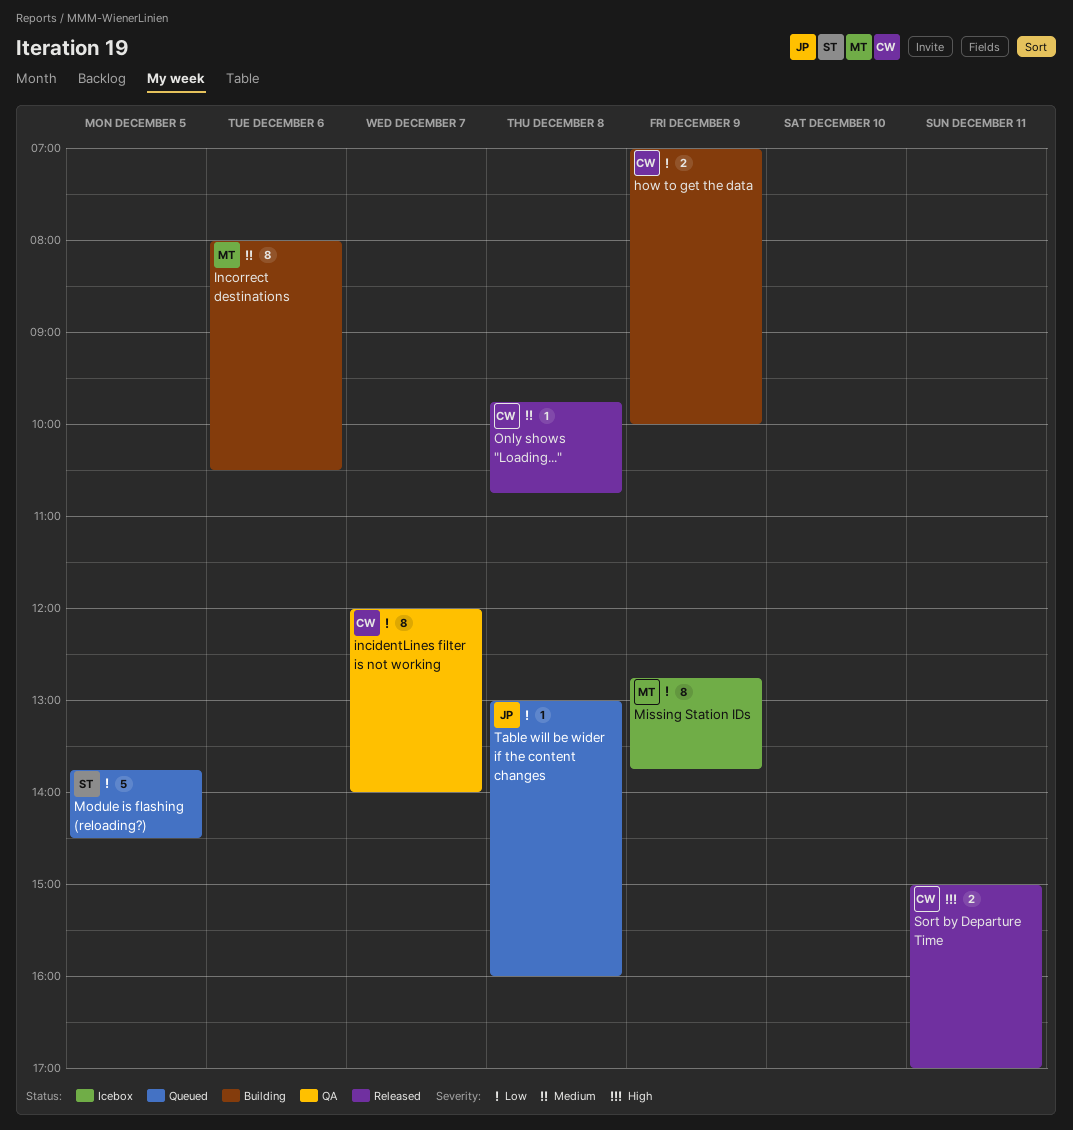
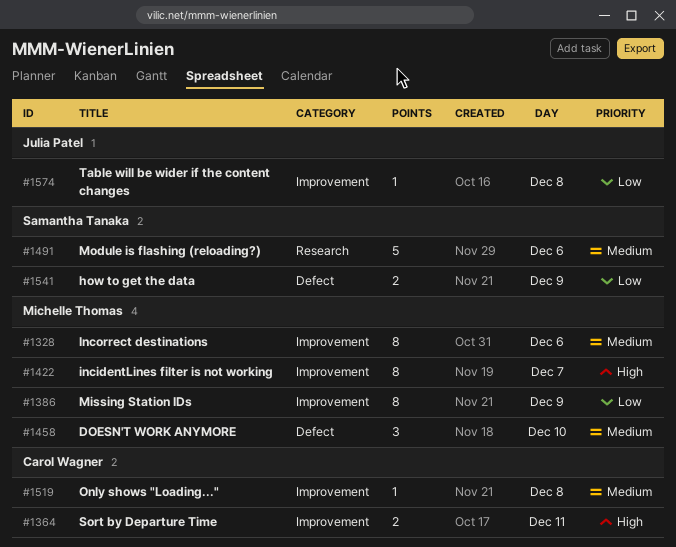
DOESN'T WORK ANYMORE: none -> present
how to get the data, owner: Carol Wagner -> Samantha Tanaka
incidentLines filter is not working, owner: Carol Wagner -> Michelle Thomas
incidentLines filter is not working, priority: Low -> High
Module is flashing (reloading?), priority: Low -> Medium
Module is flashing (reloading?), day: Dec 5 -> Dec 6

